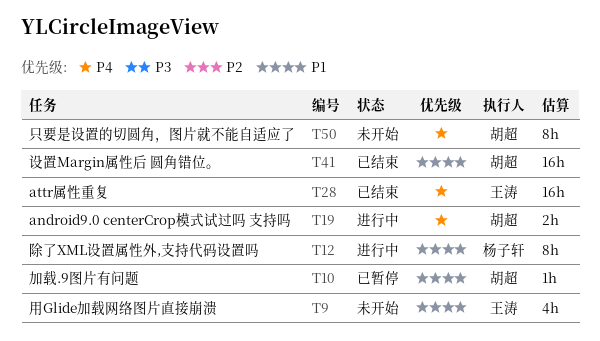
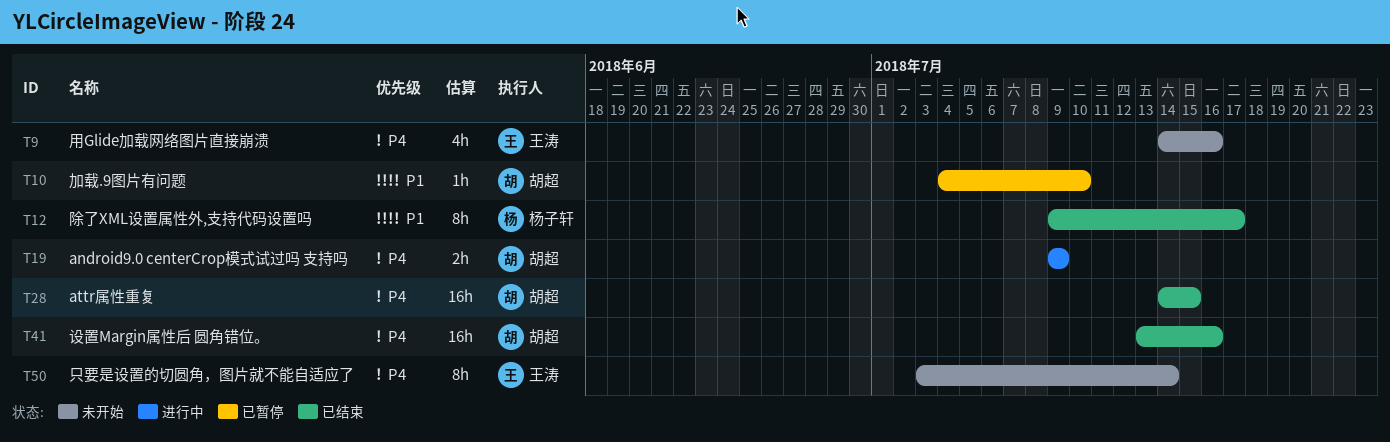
T9, priority: P1 -> P4
T12, status: 进行中 -> 已结束
T28, owner: 王涛 -> 胡超
T41, priority: P1 -> P4
T50, owner: 胡超 -> 王涛

